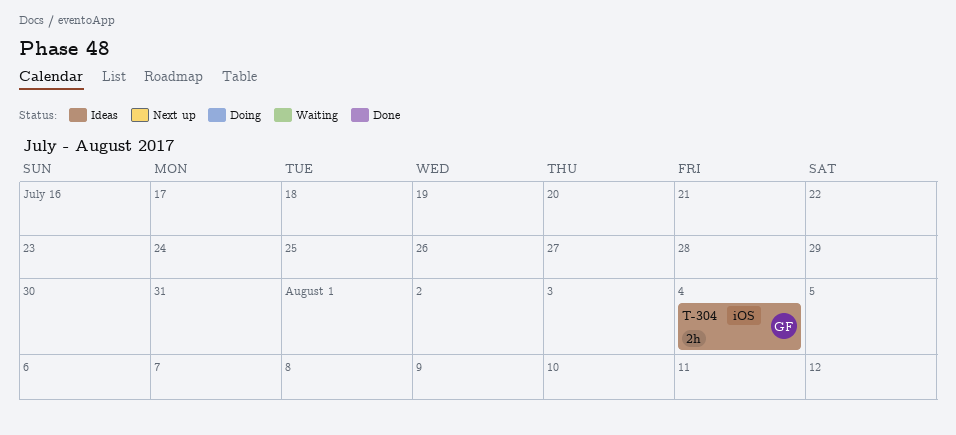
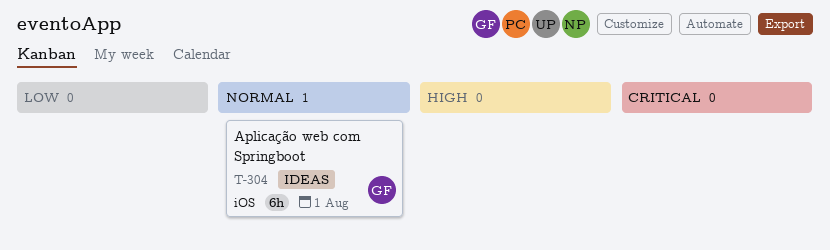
T-304, estimate: 2h -> 6h
T-304, due: Aug 4 -> Aug 1

